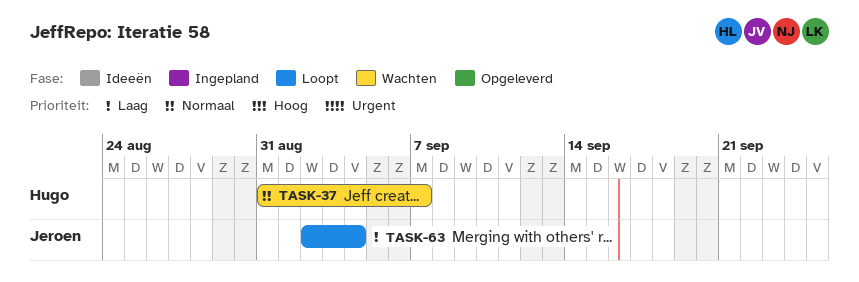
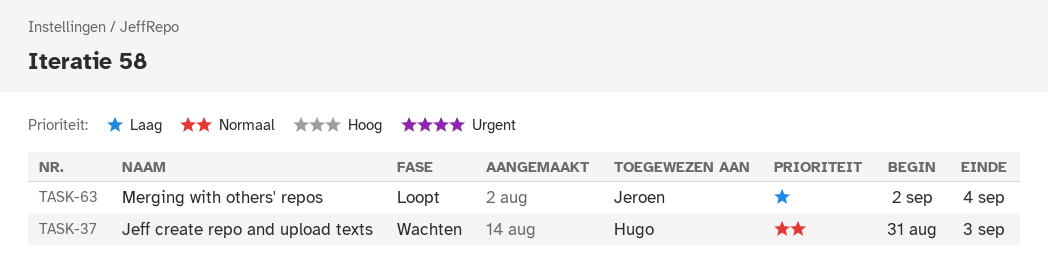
TASK-37, due: Sep 7 -> Sep 3

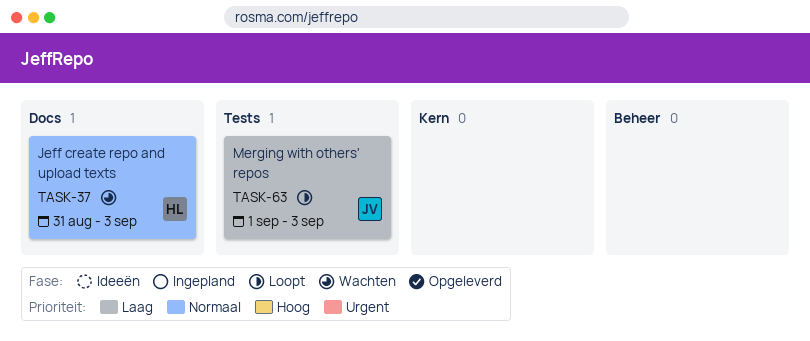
TASK-63, start: Sep 2 -> Sep 1
TASK-63, due: Sep 4 -> Sep 3

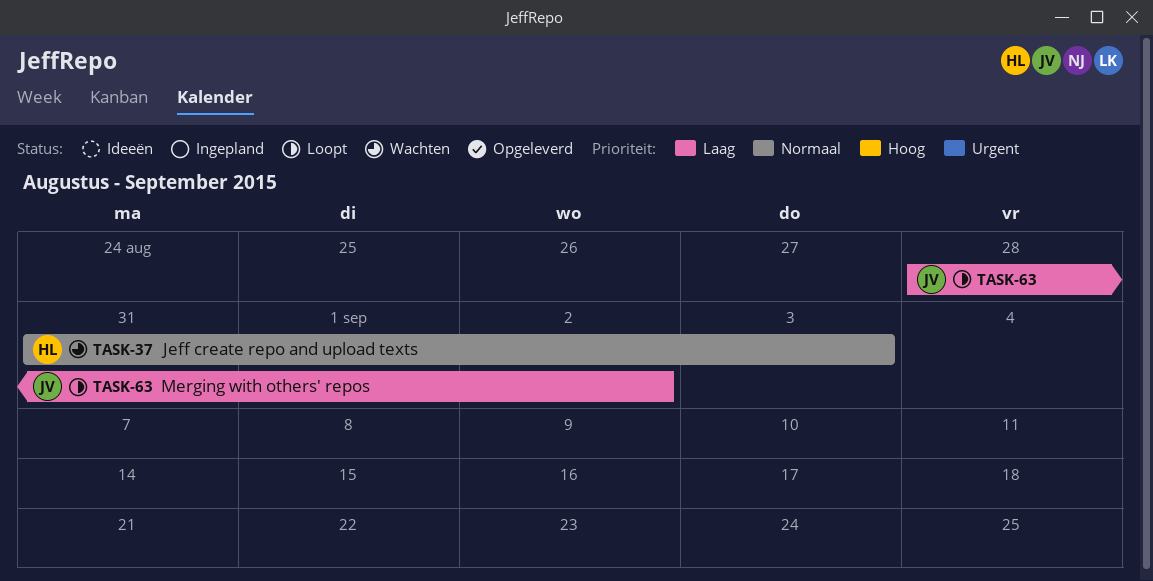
TASK-63, start: Sep 1 -> Aug 28
TASK-63, due: Sep 3 -> Sep 2

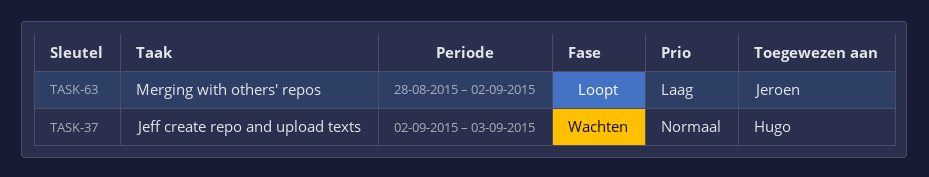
TASK-37, start: Aug 31 -> Sep 2

